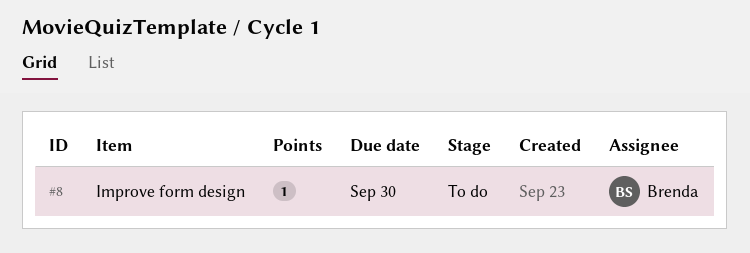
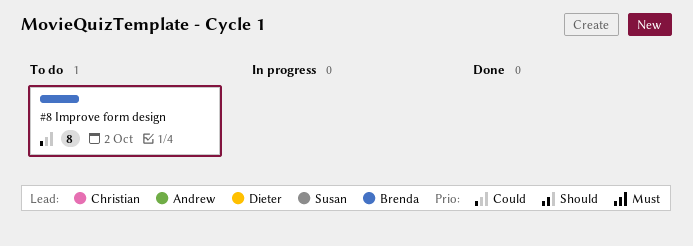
#8, estimate: 1 -> 8
#8, due: Sep 30 -> Oct 2

